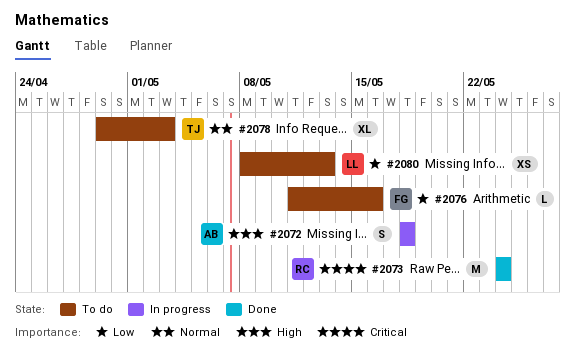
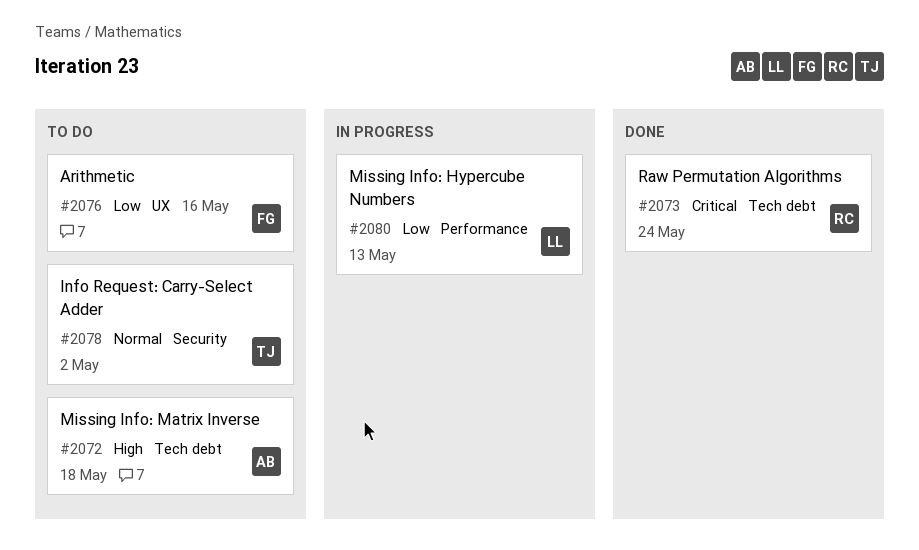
#2072, status: In progress -> To do
#2078, due: May 3 -> May 2
#2080, status: To do -> In progress

